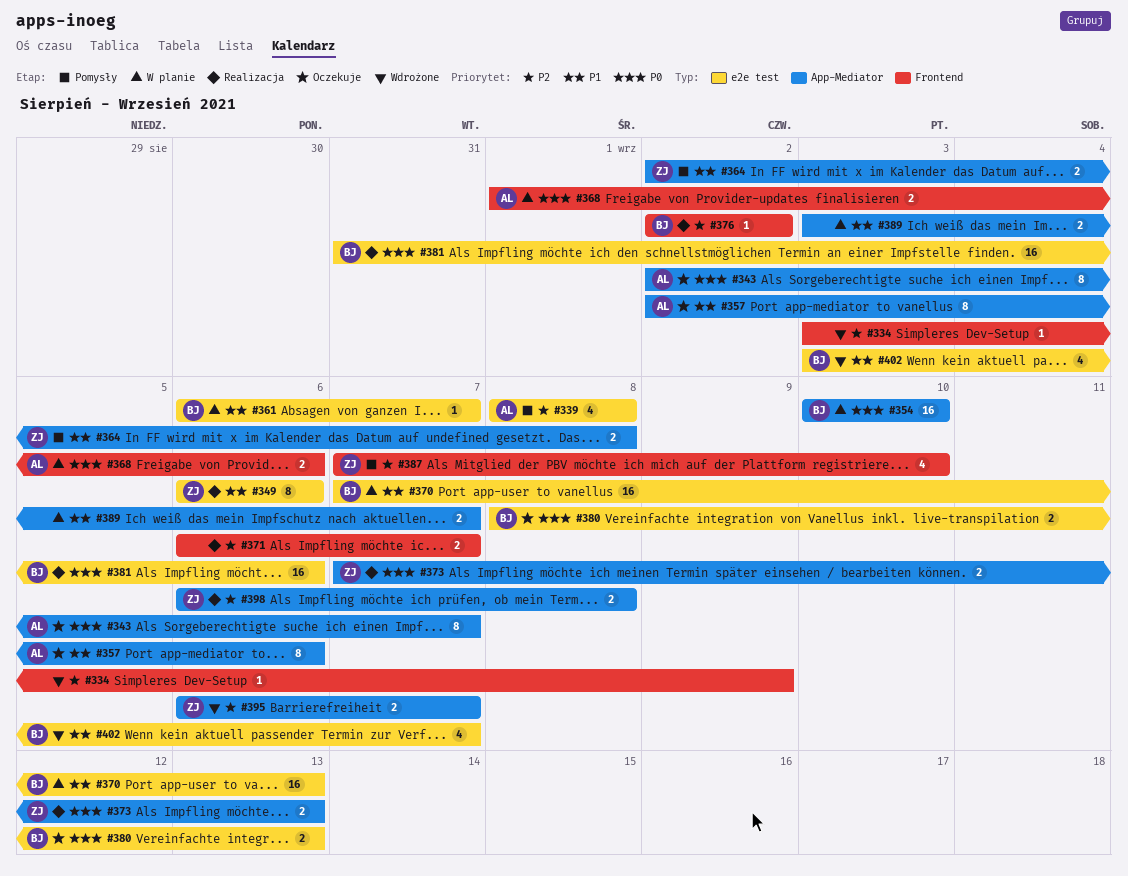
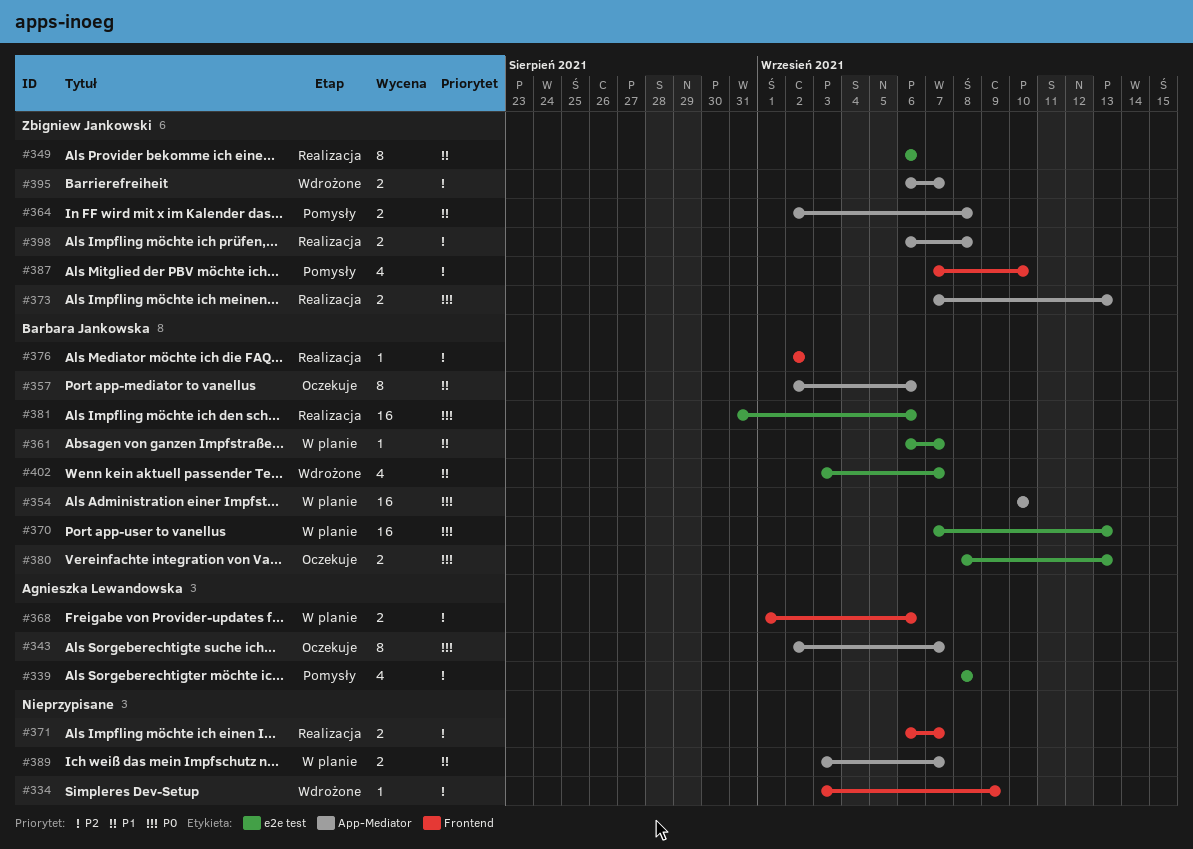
#357, owner: Agnieszka Lewandowska -> Barbara Jankowska
#368, priority: P0 -> P2
#370, priority: P1 -> P0

